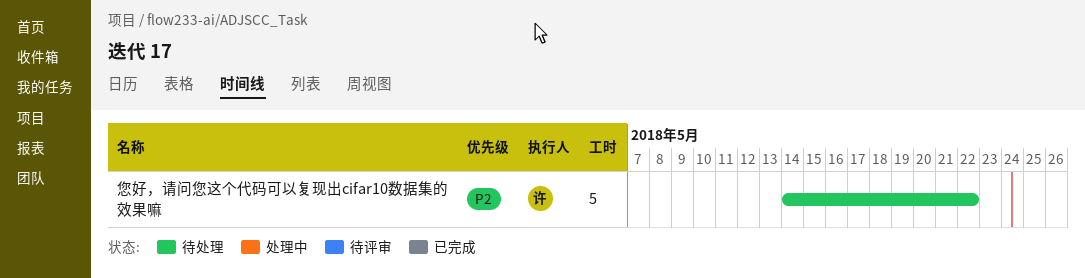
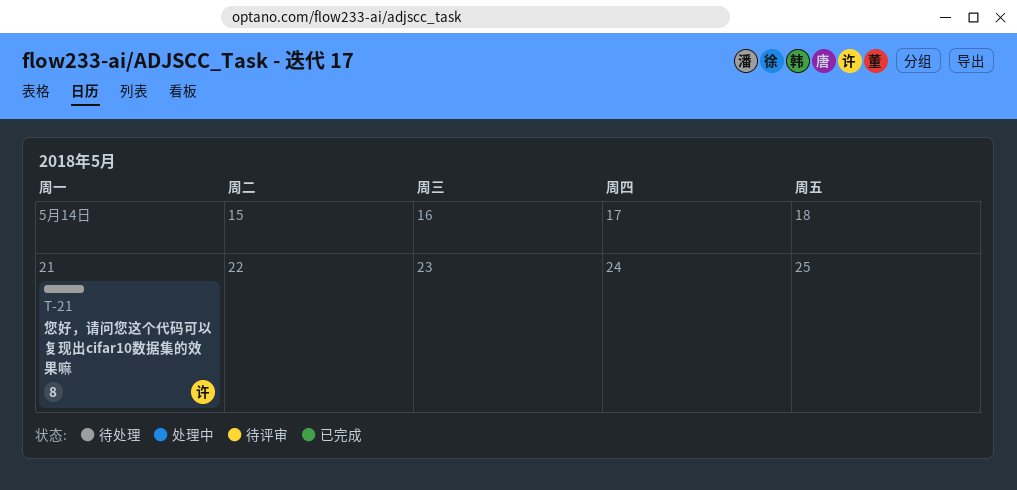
您好，请问您这个代码可以复现出cifar10数据集的效果嘛, estimate: 5 -> 8
您好，请问您这个代码可以复现出cifar10数据集的效果嘛, due: May 22 -> May 21

